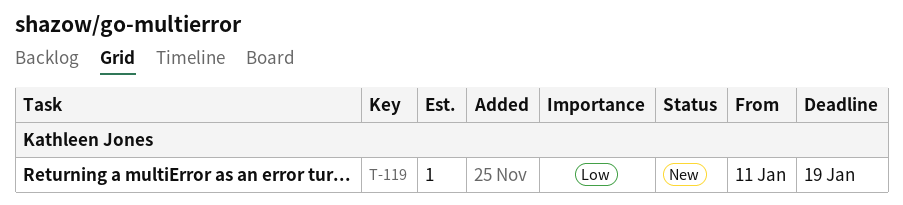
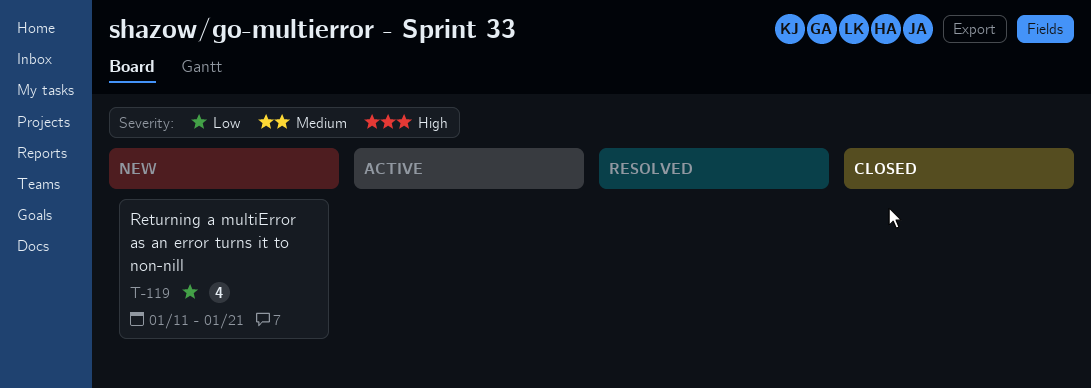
T-119, estimate: 1 -> 4
T-119, due: Jan 19 -> Jan 21

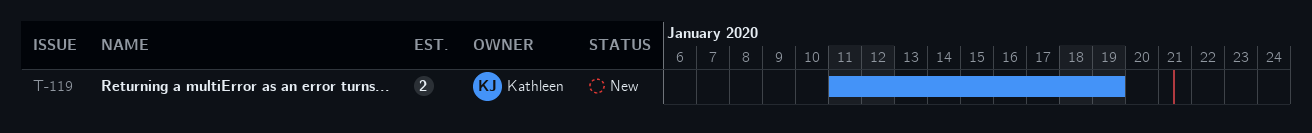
T-119, estimate: 4 -> 2
T-119, due: Jan 21 -> Jan 19

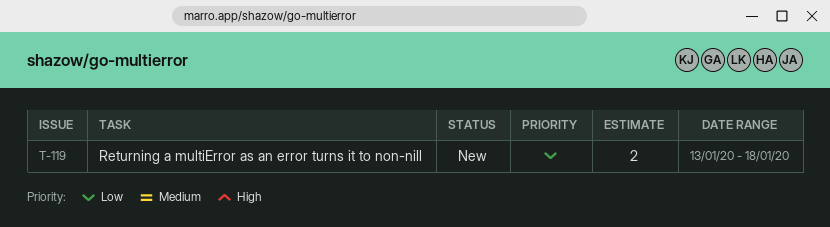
T-119, start: Jan 11 -> Jan 13
T-119, due: Jan 19 -> Jan 18

